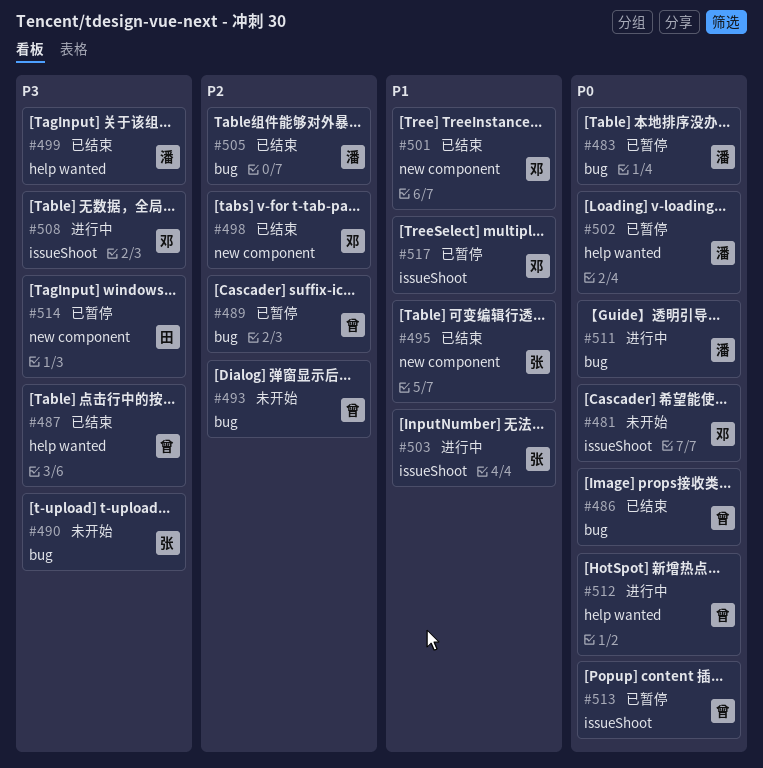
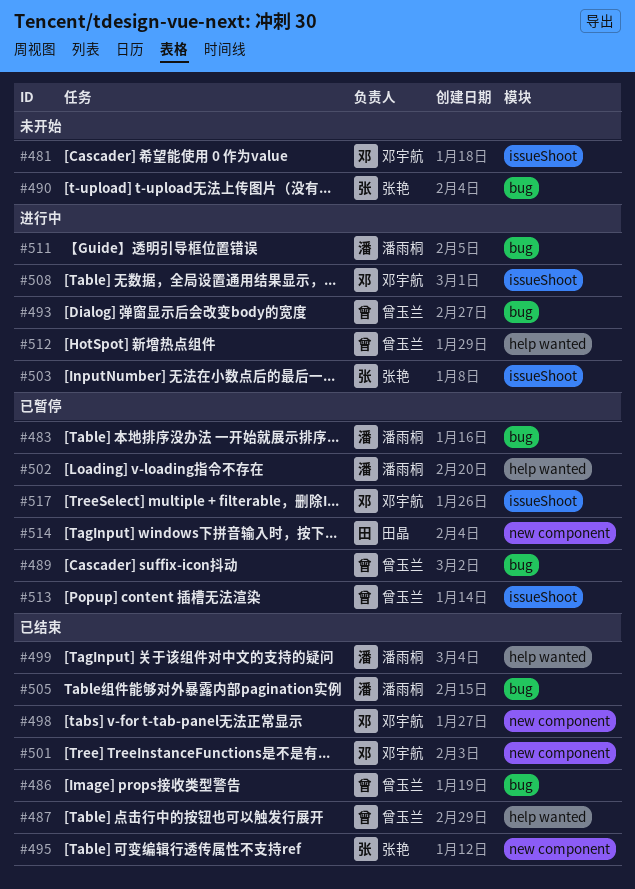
#493, status: 未开始 -> 进行中

